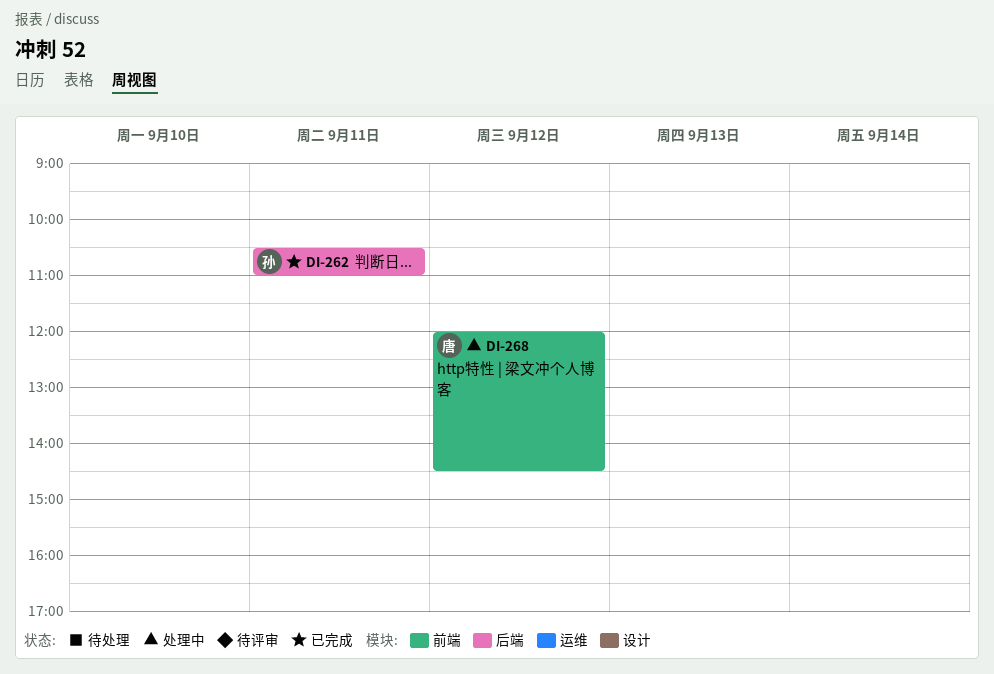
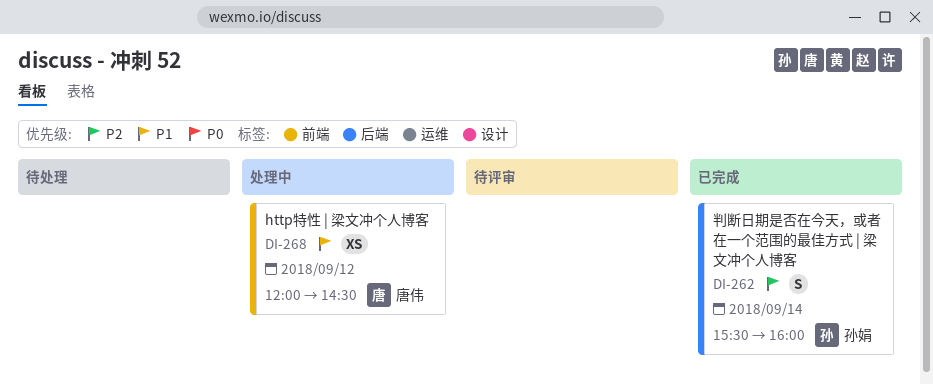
DI-262, day: Sep 11 -> Sep 14
DI-262, begins: 10:30 -> 15:30
DI-262, ends: 11:00 -> 16:00

